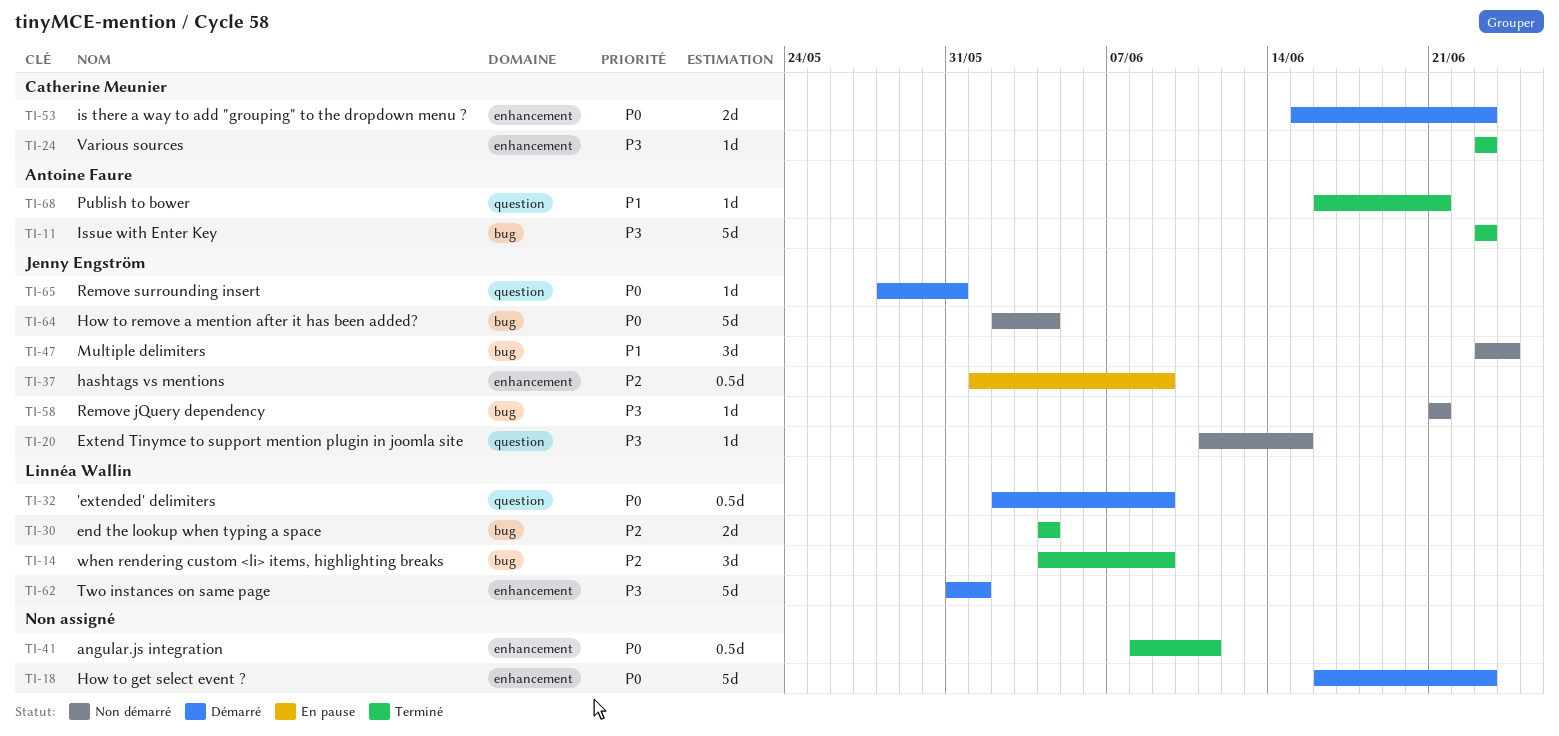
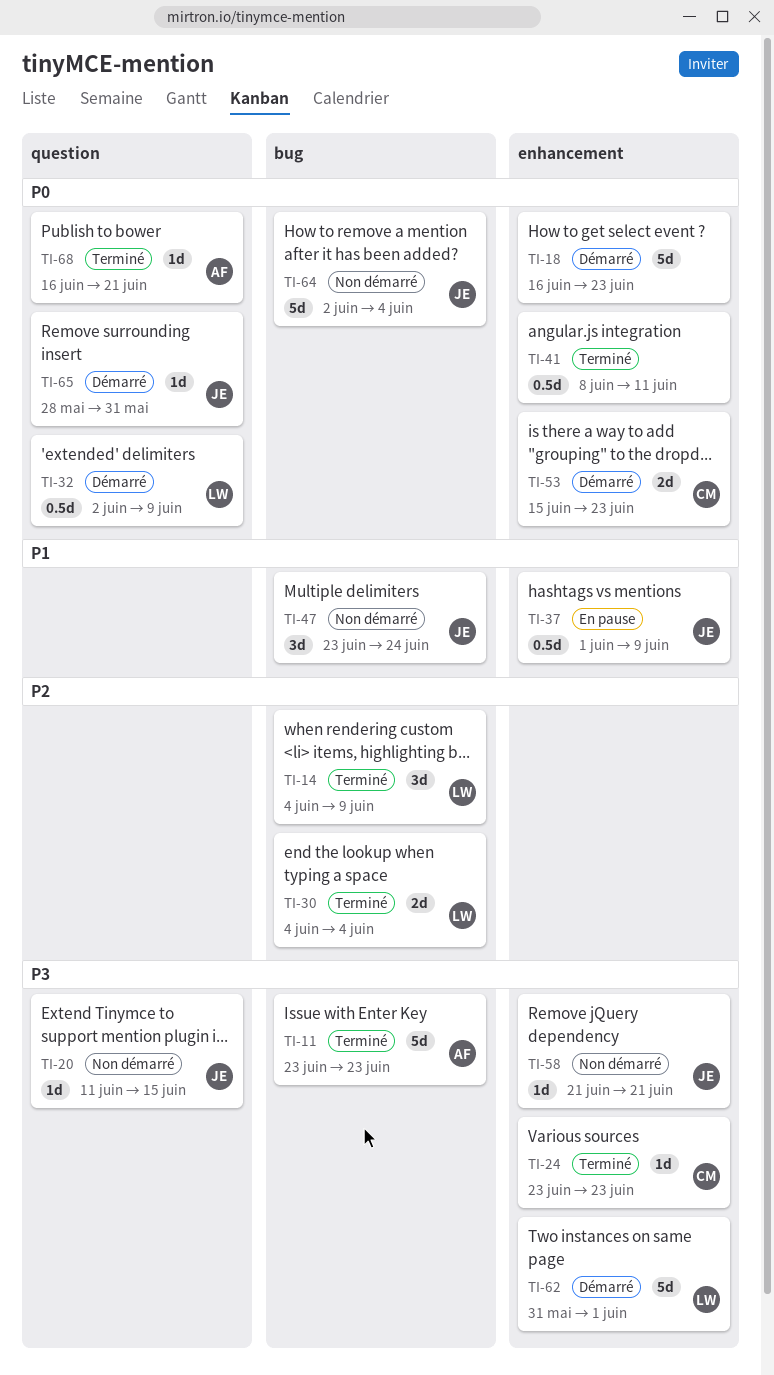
TI-37, priority: P2 -> P1
TI-58, label: bug -> enhancement
TI-68, priority: P1 -> P0

